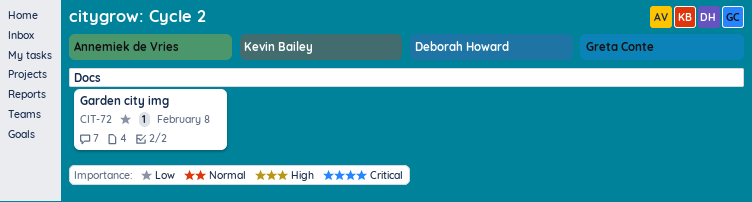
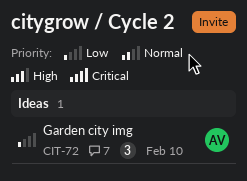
CIT-72, estimate: 1 -> 3
CIT-72, due: Feb 8 -> Feb 10

